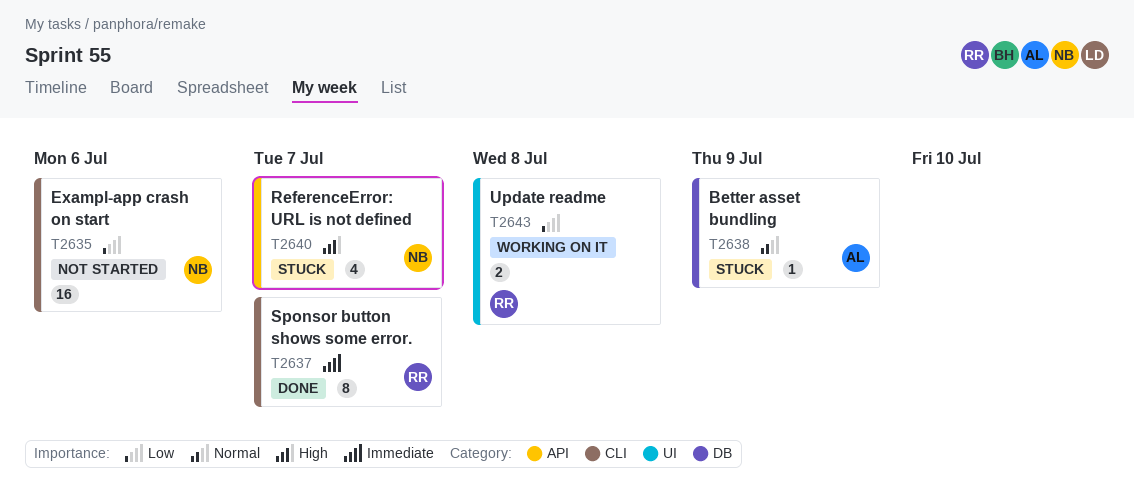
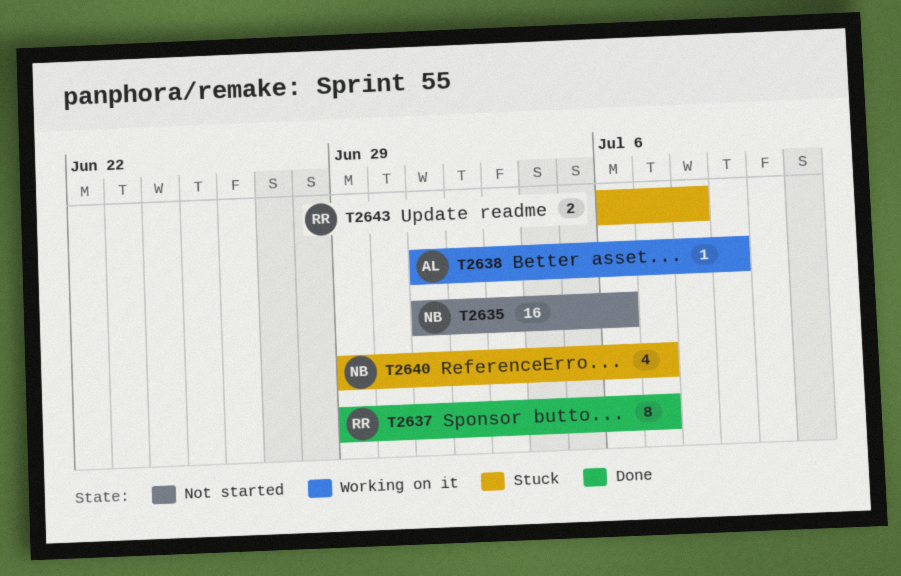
T2638, status: Stuck -> Working on it
T2643, status: Working on it -> Stuck

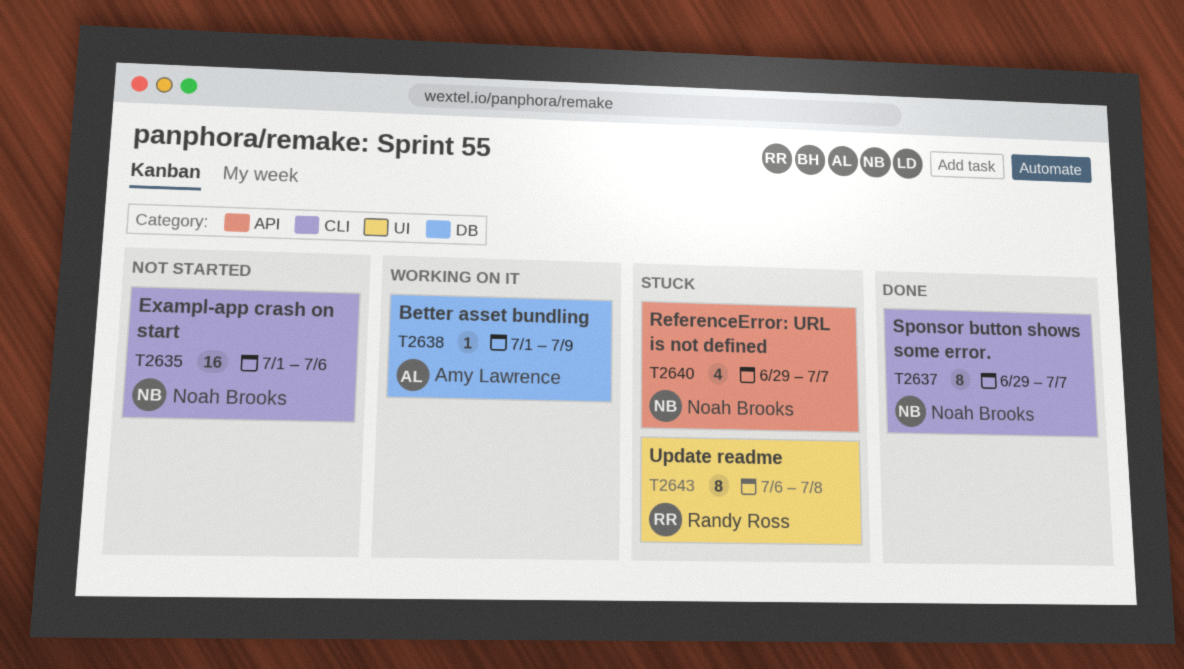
T2637, owner: Randy Ross -> Noah Brooks
T2643, estimate: 2 -> 8

